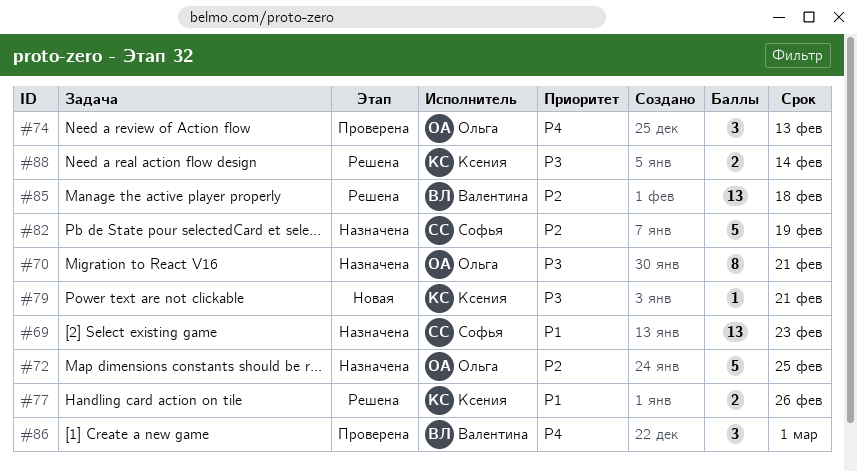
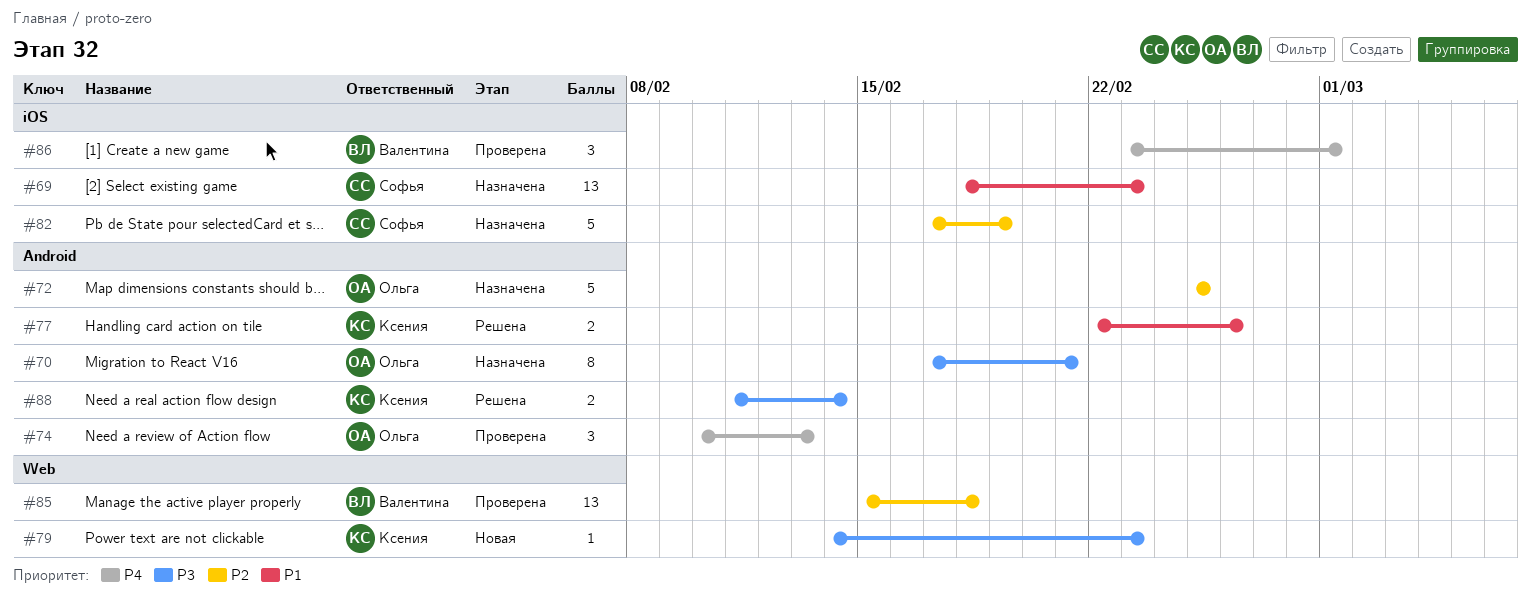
#79, due: Feb 21 -> Feb 23
#85, status: Решена -> Проверена

